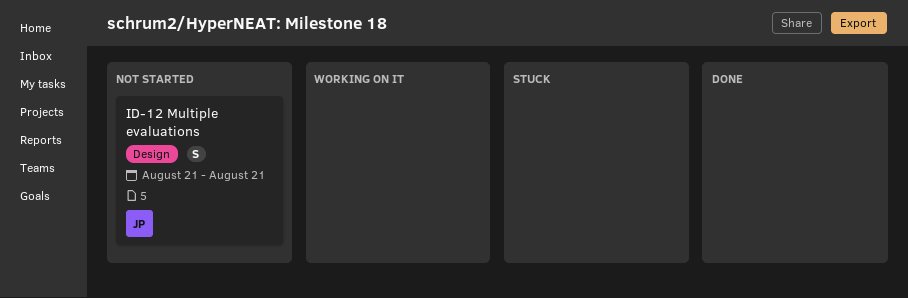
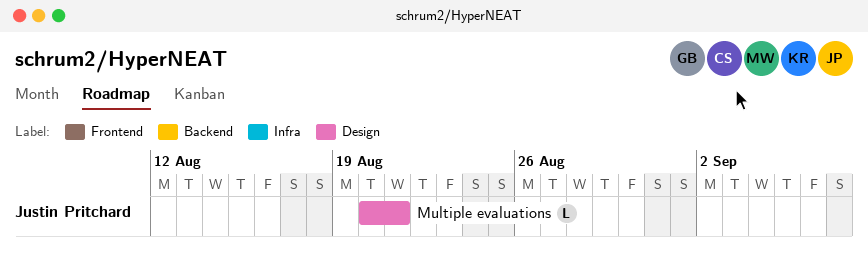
Multiple evaluations, estimate: S -> L
Multiple evaluations, start: Aug 21 -> Aug 20

